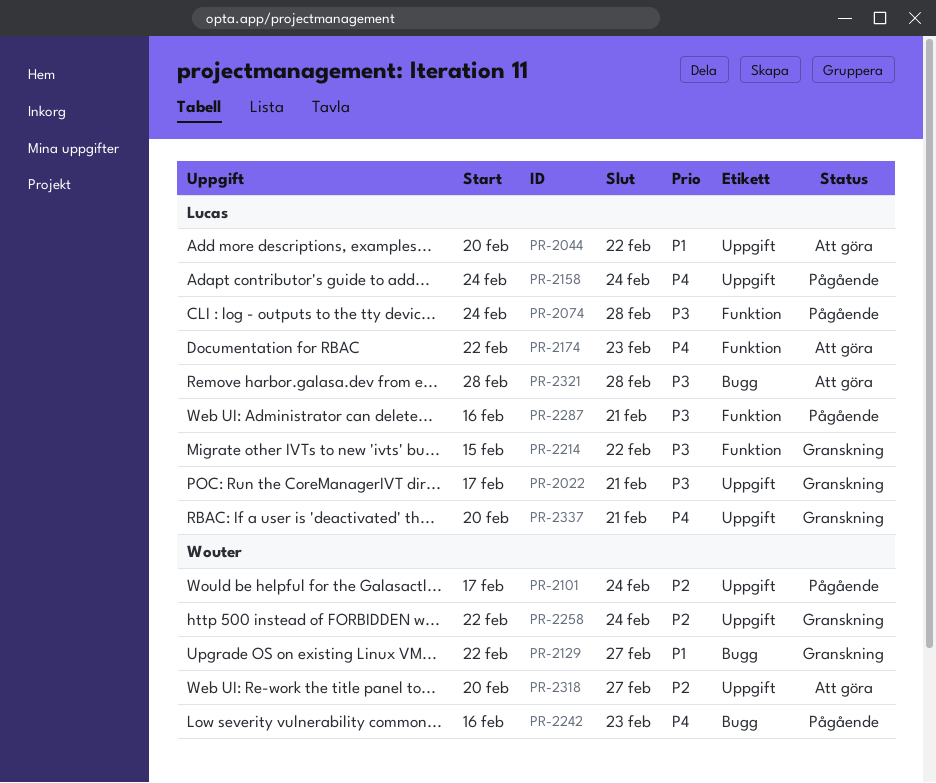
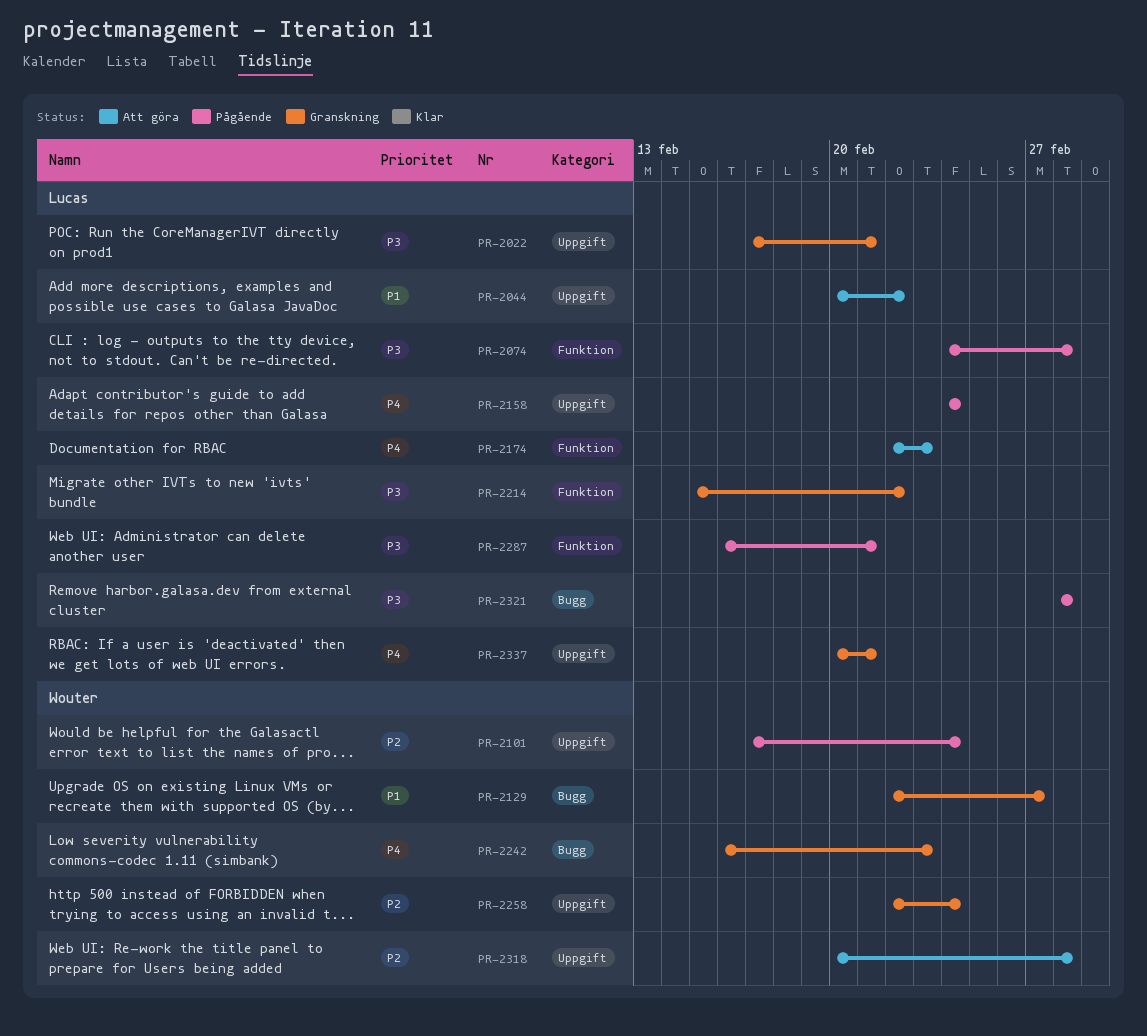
PR-2242, status: Pågående -> Granskning
PR-2318, due: Feb 27 -> Feb 28
PR-2321, status: Att göra -> Pågående

